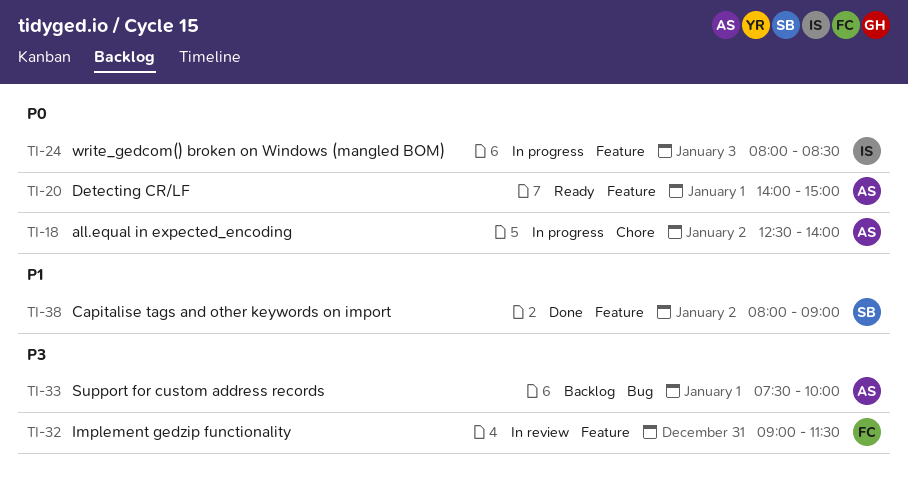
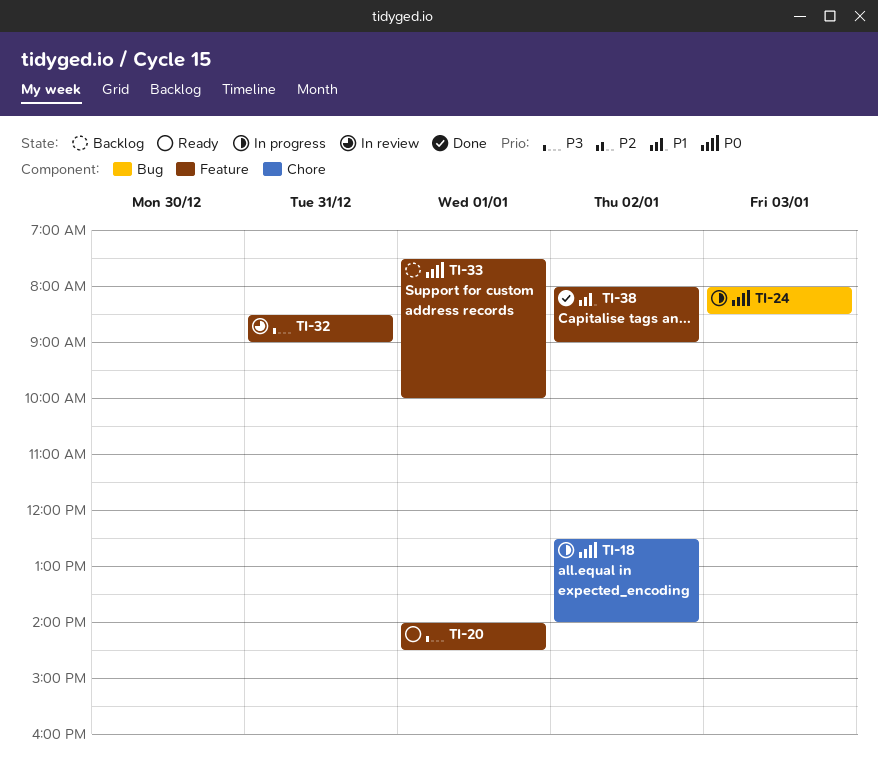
TI-20, priority: P0 -> P3
TI-20, ends: 15:00 -> 14:30
TI-24, label: Feature -> Bug
TI-32, begins: 09:00 -> 08:30
TI-32, ends: 11:30 -> 09:00
TI-33, priority: P3 -> P0
TI-33, label: Bug -> Feature

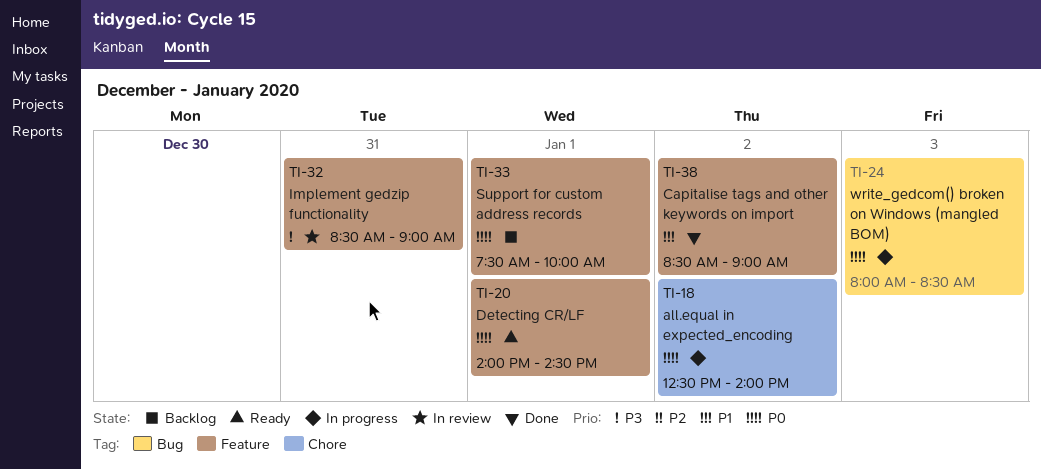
TI-20, priority: P3 -> P0
TI-38, begins: 08:00 -> 08:30

